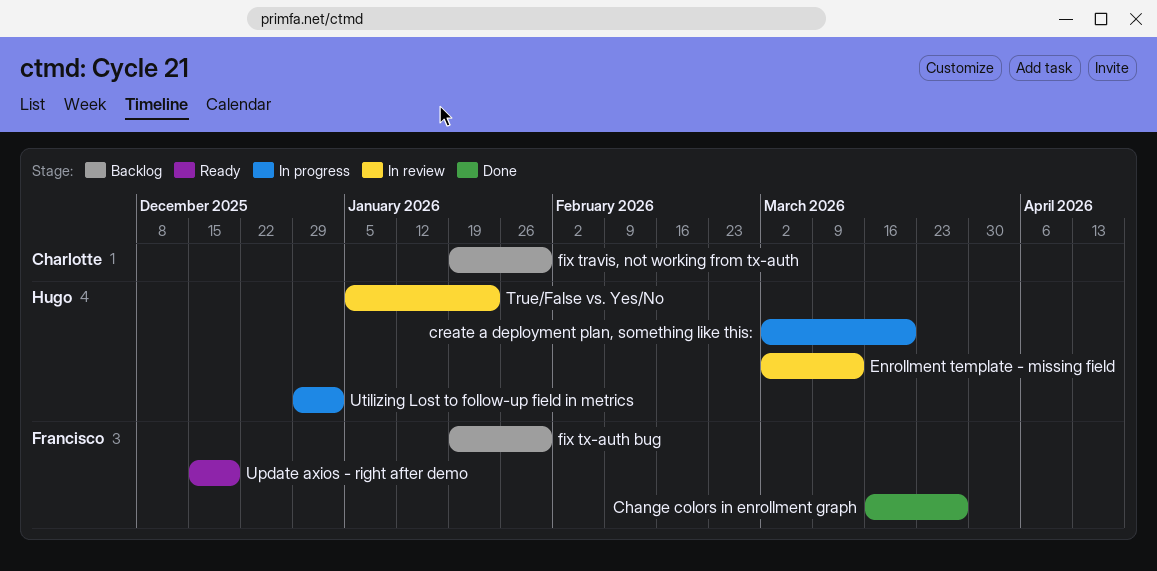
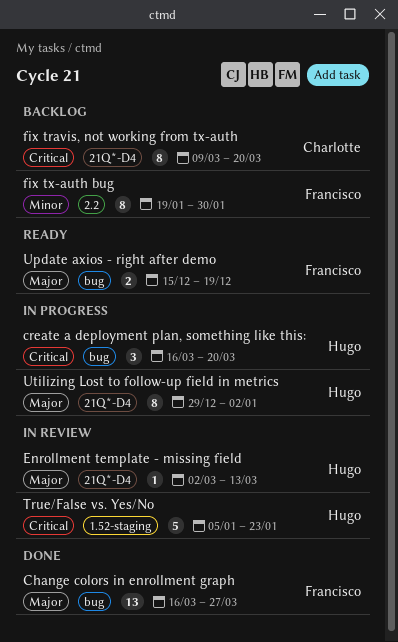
create a deployment plan, something like this:, start: Mar 2 -> Mar 16
fix travis, not working from tx-auth, start: Jan 19 -> Mar 9
fix travis, not working from tx-auth, due: Jan 30 -> Mar 20

